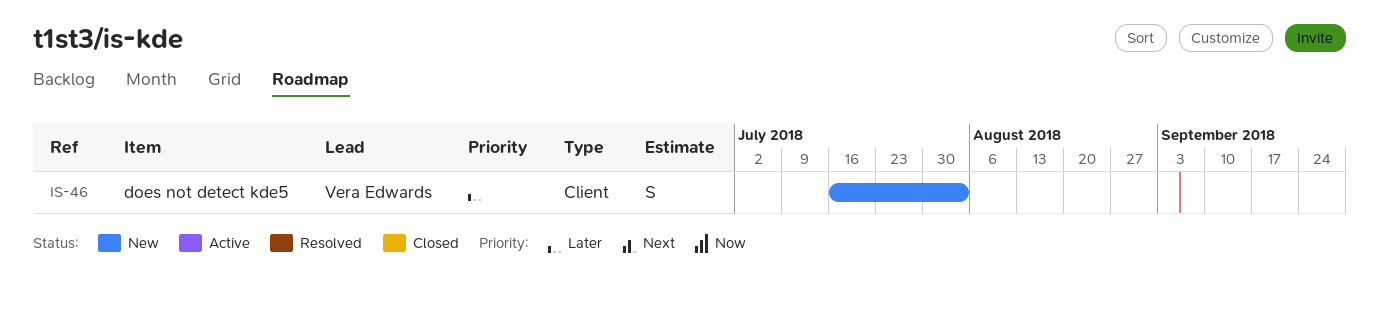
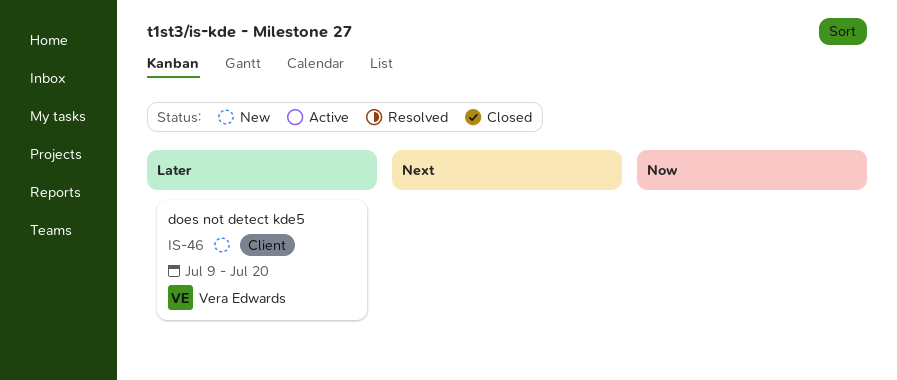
IS-46, start: Jul 16 -> Jul 9
IS-46, due: Aug 3 -> Jul 20

